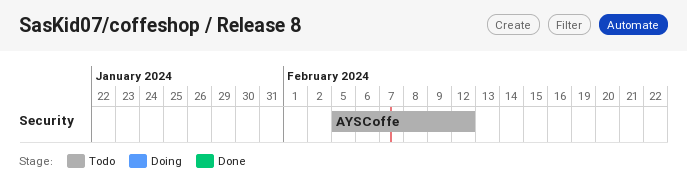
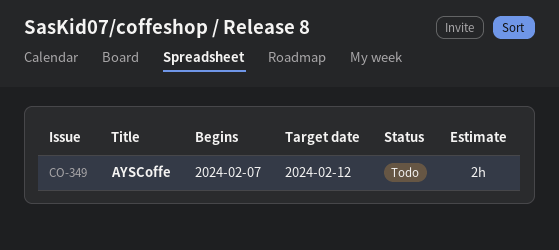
AYSCoffe, start: Feb 5 -> Feb 7

